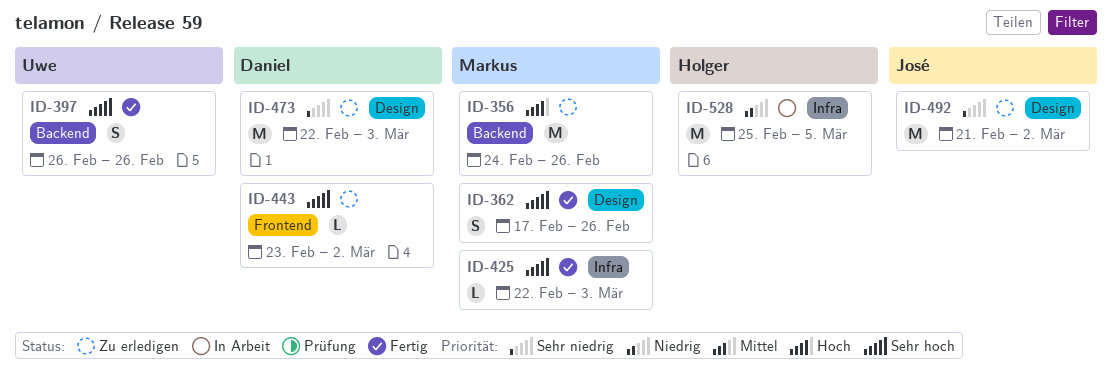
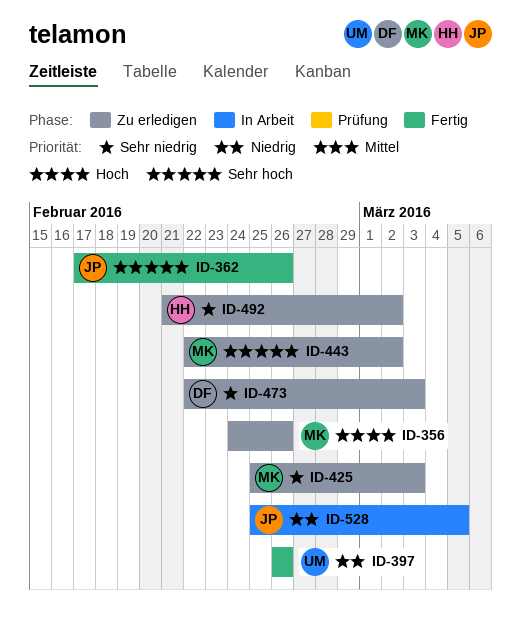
ID-362, owner: Markus -> José
ID-397, priority: Sehr hoch -> Niedrig
ID-425, status: Fertig -> Zu erledigen
ID-425, priority: Sehr hoch -> Sehr niedrig
ID-425, start: Feb 22 -> Feb 25
ID-443, owner: Daniel -> Markus
ID-443, start: Feb 23 -> Feb 22
ID-492, owner: José -> Holger
ID-528, owner: Holger -> José

